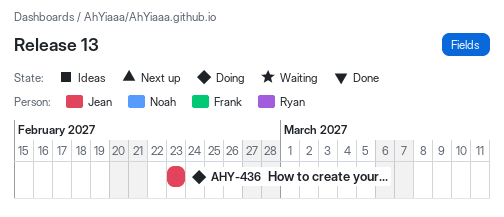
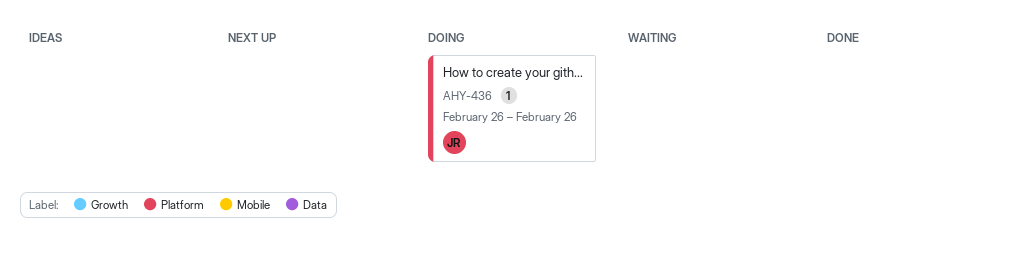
AHY-436, start: Feb 23 -> Feb 26
AHY-436, due: Feb 23 -> Feb 26

